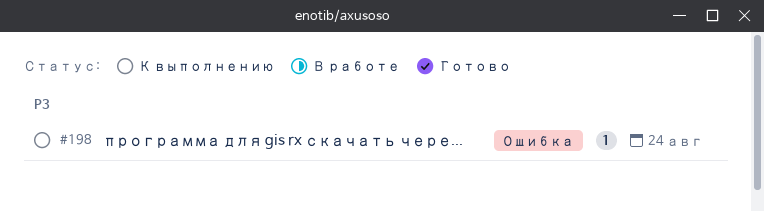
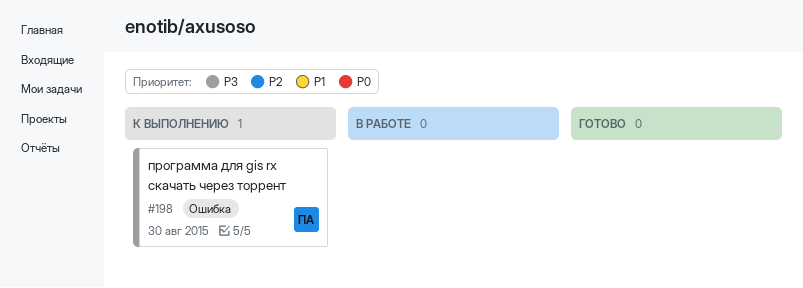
#198, due: Aug 24 -> Aug 30

